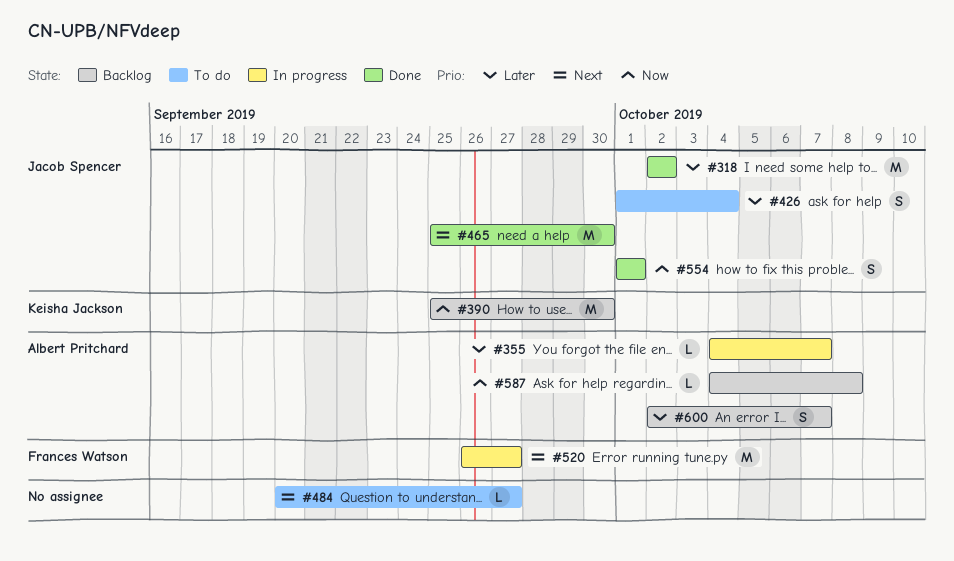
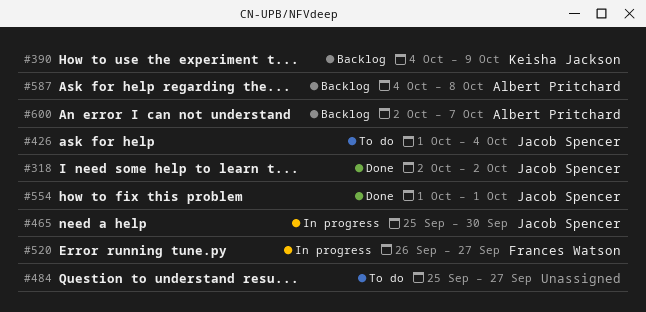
#355: present -> none
#390, start: Sep 25 -> Oct 4
#390, due: Sep 30 -> Oct 9
#465, status: Done -> In progress
#484, start: Sep 20 -> Sep 25

